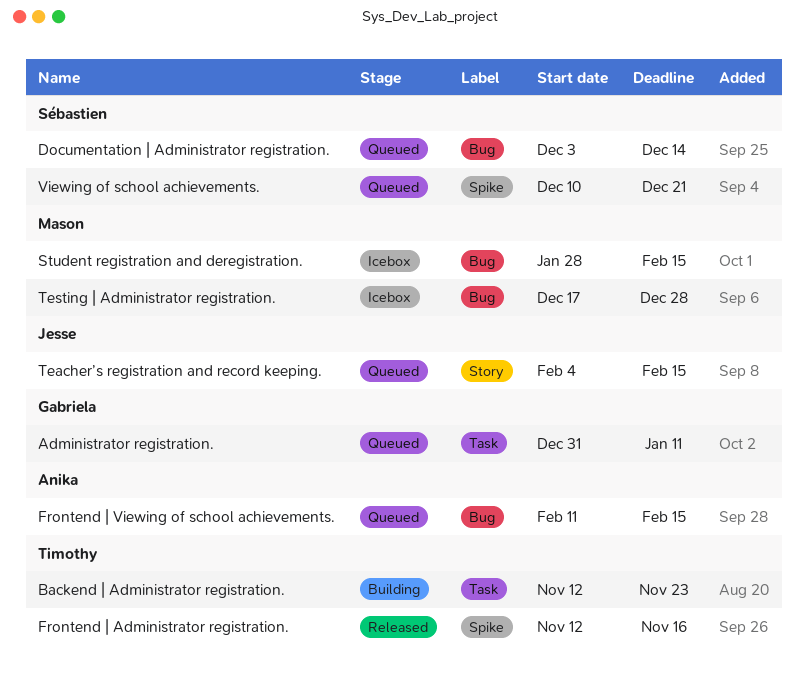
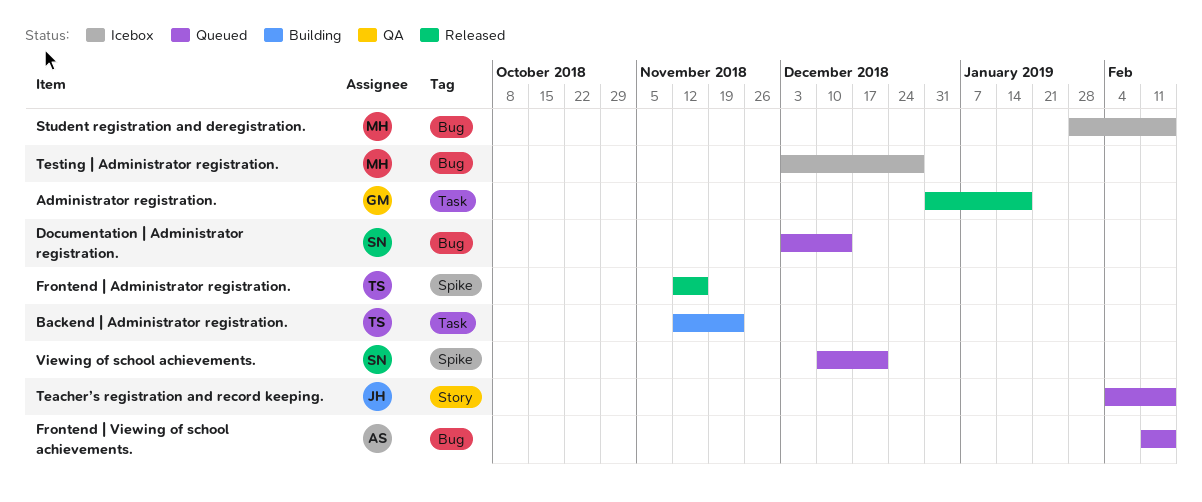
Administrator registration., status: Queued -> Released
Administrator registration., due: Jan 11 -> Jan 18
Testing | Administrator registration., start: Dec 17 -> Dec 3

